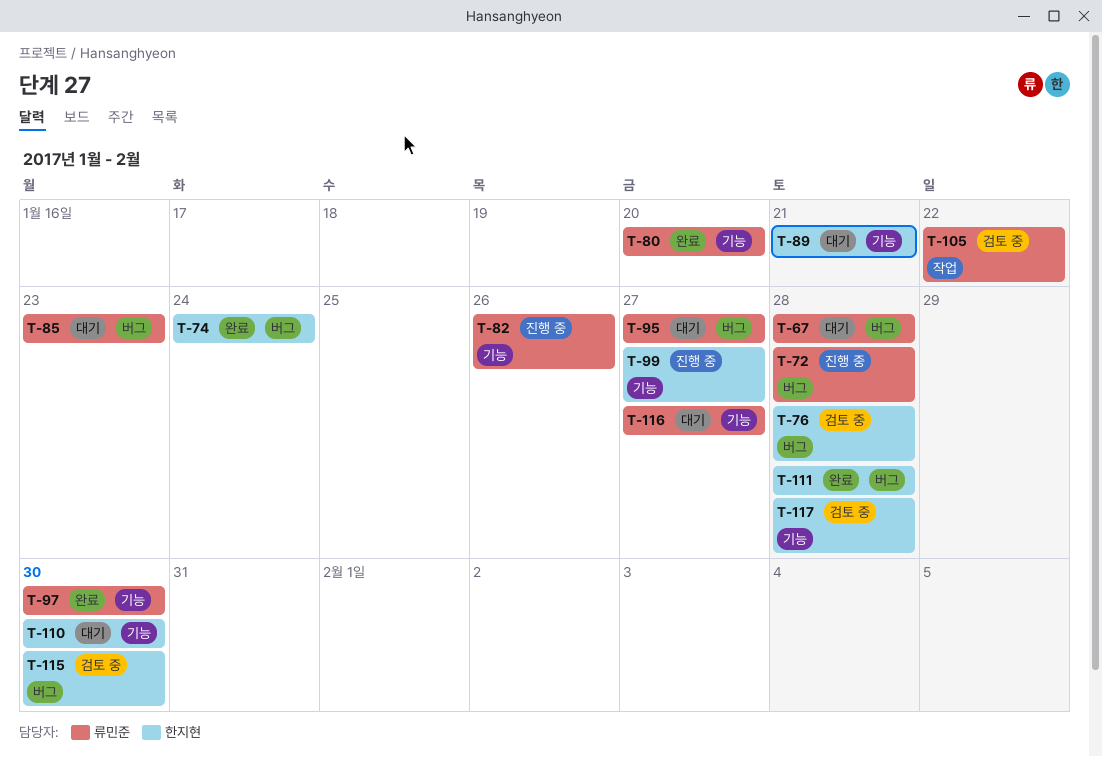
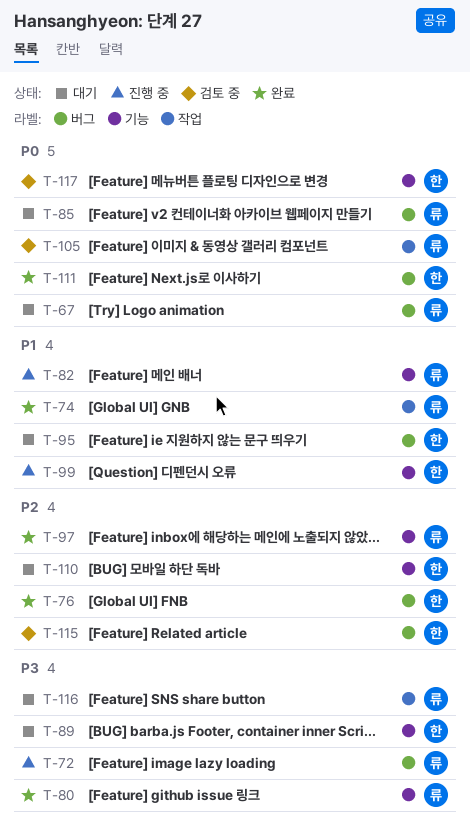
T-74, owner: 한지현 -> 류민준
T-74, label: 버그 -> 작업
T-76, status: 검토 중 -> 완료
T-95, owner: 류민준 -> 한지현
T-116, label: 기능 -> 작업

